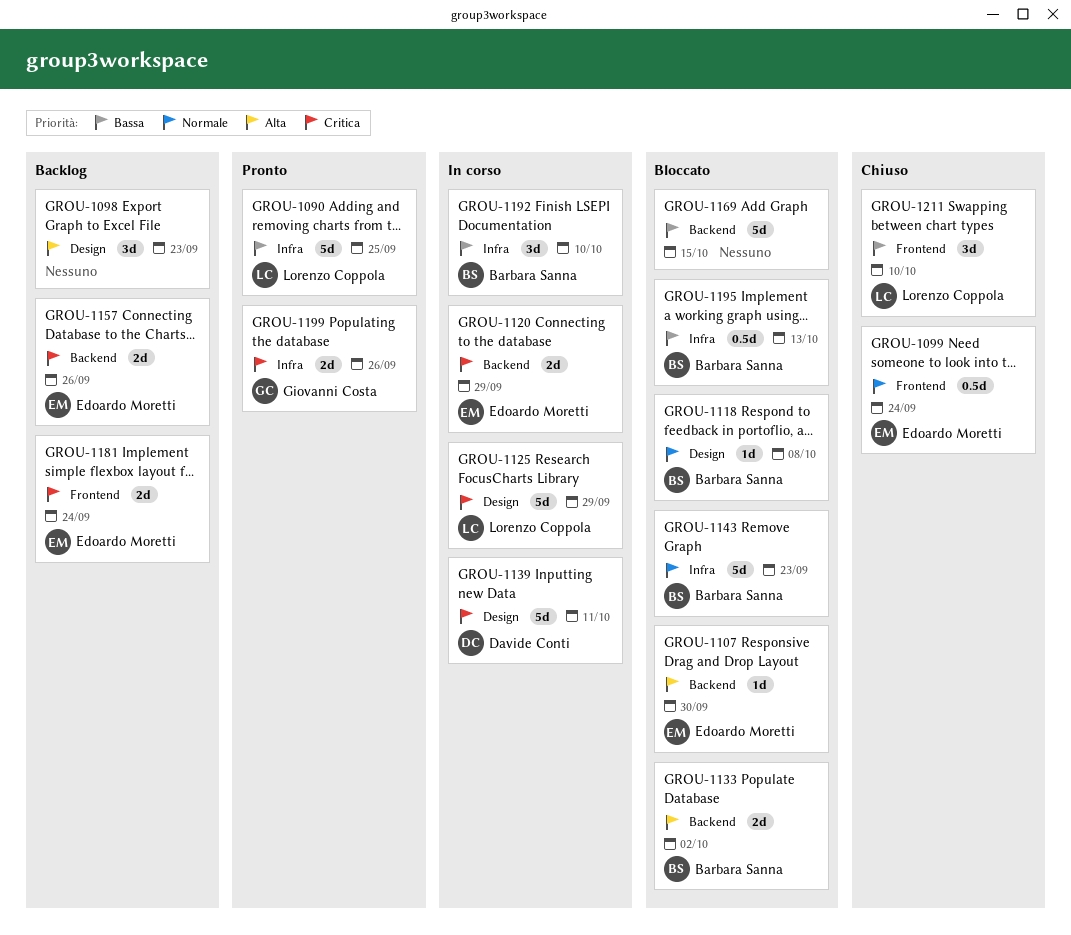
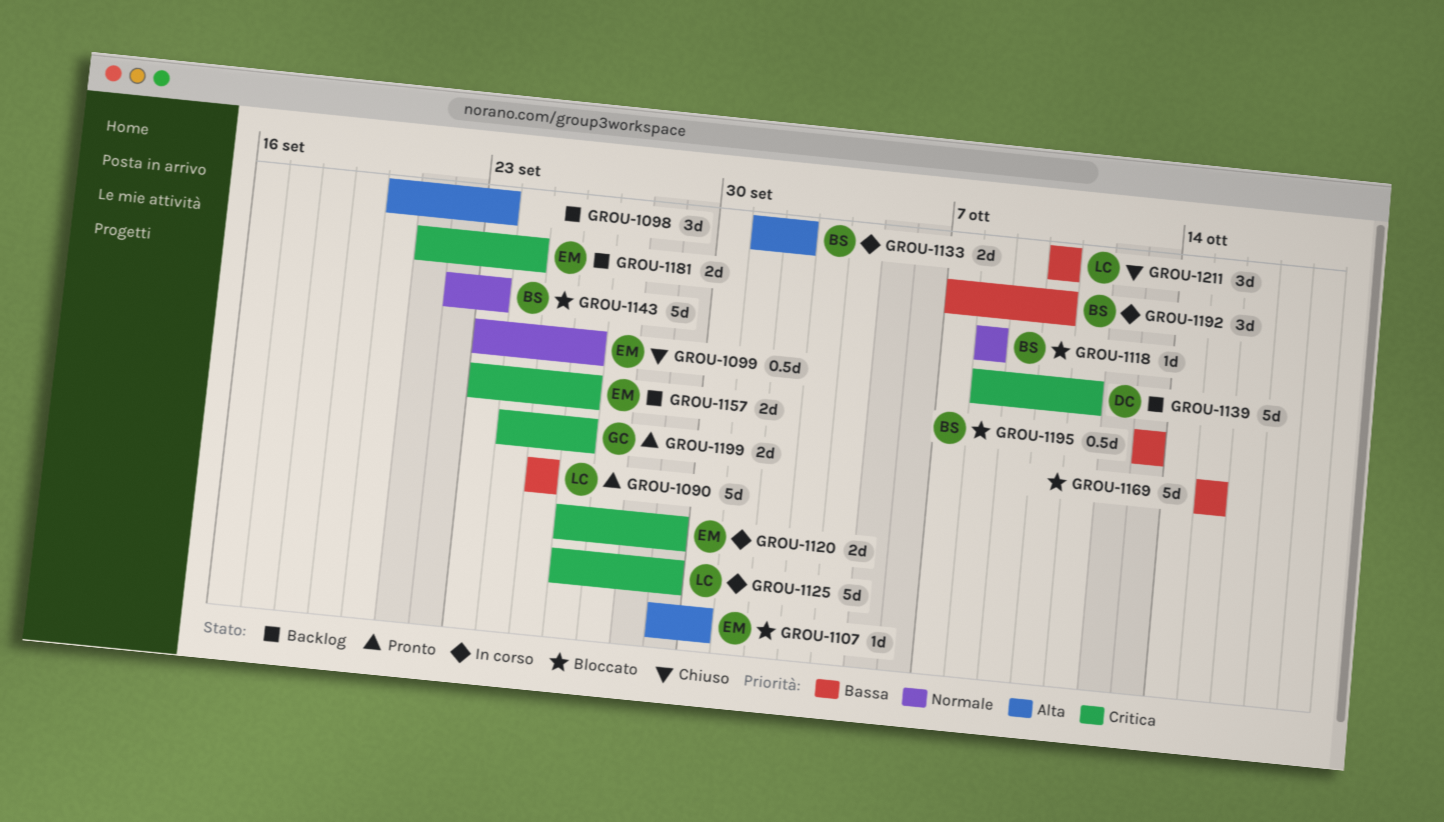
GROU-1099, due: Sep 24 -> Sep 26
GROU-1133, status: Bloccato -> In corso
GROU-1139, status: In corso -> Backlog

